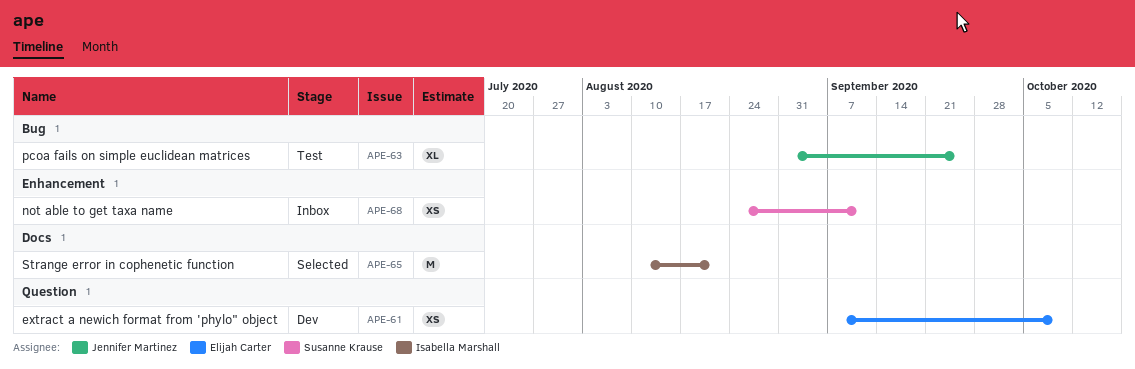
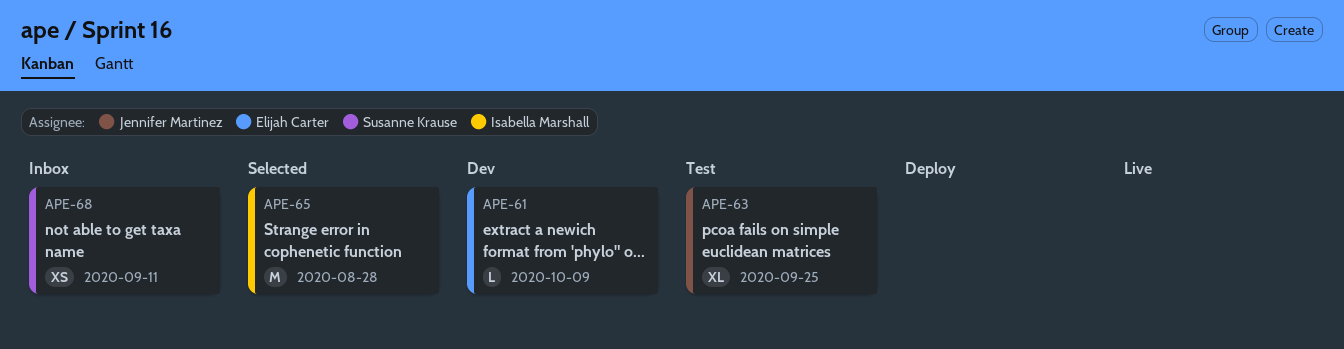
APE-61, estimate: XS -> L
APE-65, due: Aug 21 -> Aug 28

